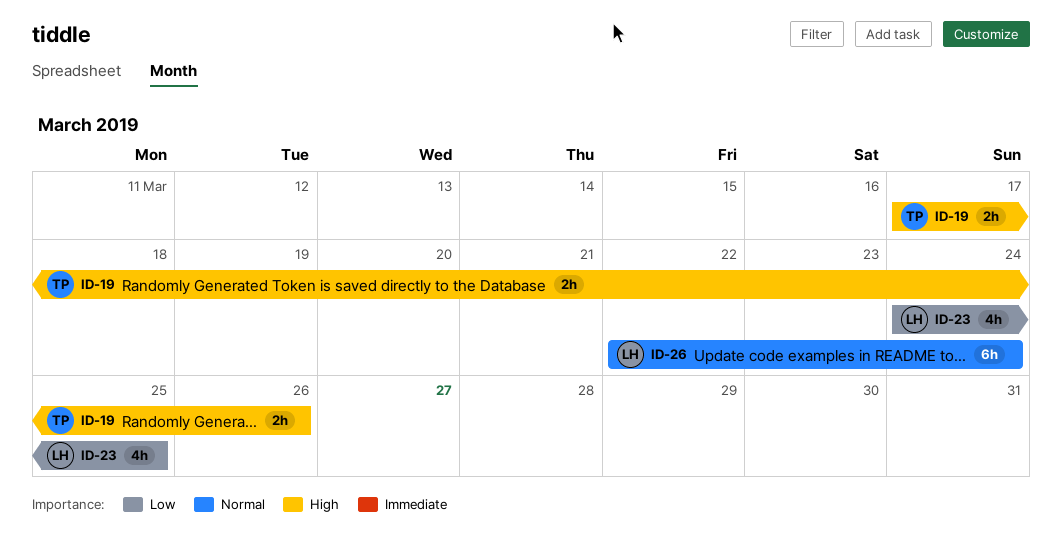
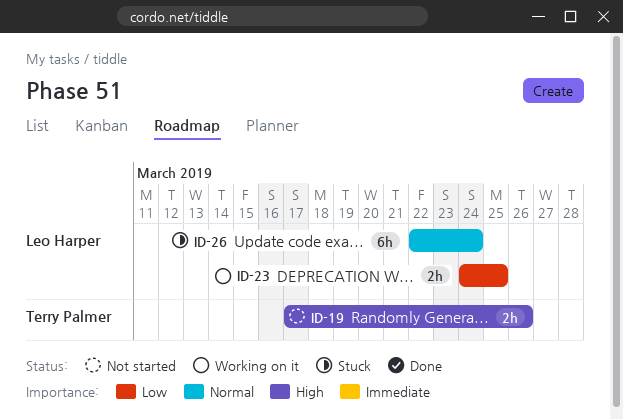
ID-23, estimate: 4h -> 2h

